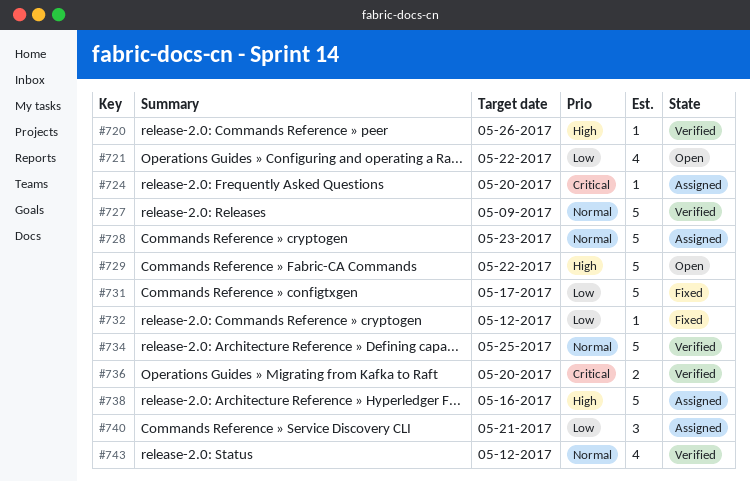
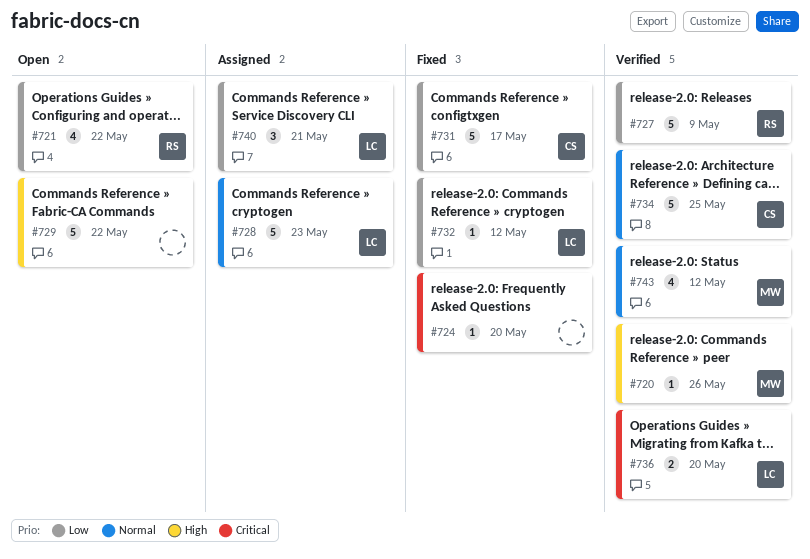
#724, status: Assigned -> Fixed
#727, priority: Normal -> Low
#738: present -> none

